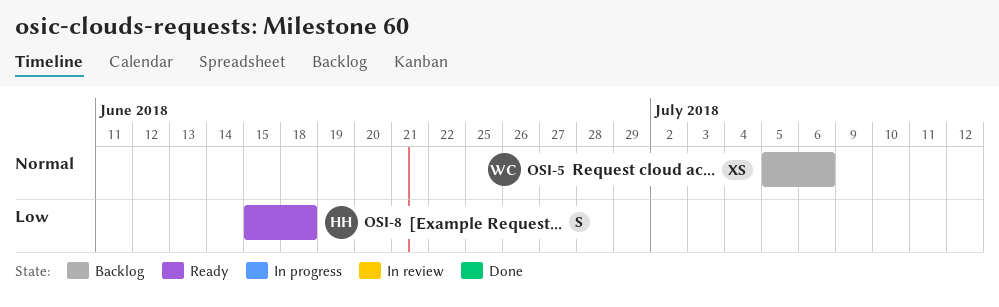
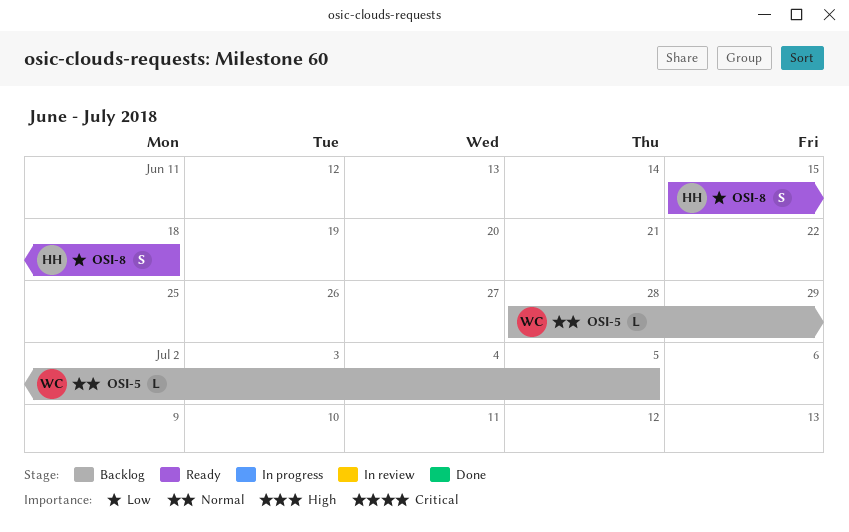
OSI-5, estimate: XS -> L
OSI-5, start: Jul 5 -> Jun 28
OSI-5, due: Jul 6 -> Jul 5

